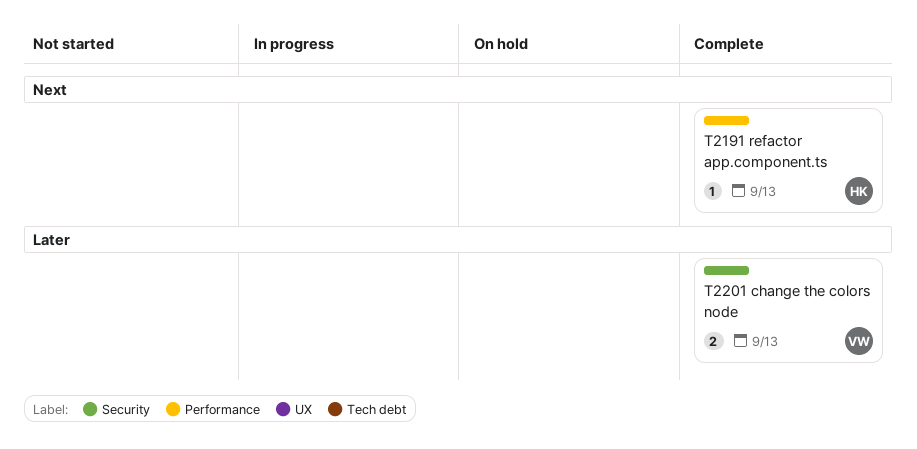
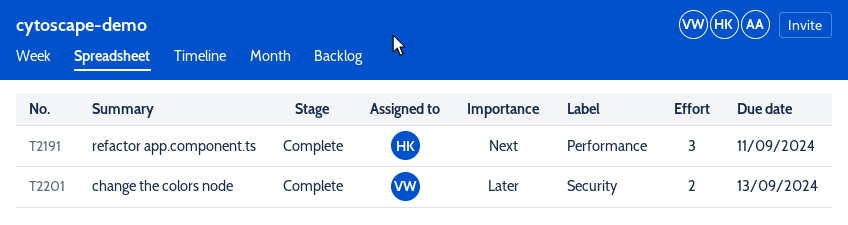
T2191, estimate: 1 -> 3
T2191, due: Sep 13 -> Sep 11

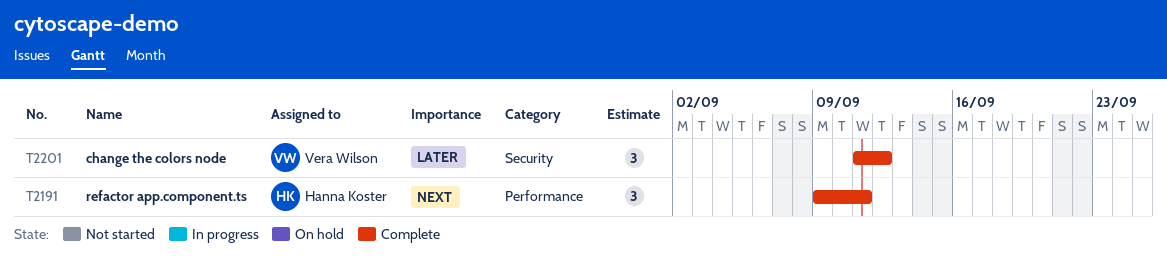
T2201, estimate: 2 -> 3
T2201, due: Sep 13 -> Sep 12

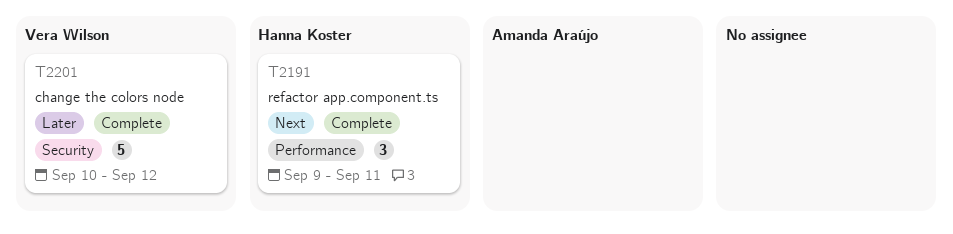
T2201, estimate: 3 -> 5
T2201, start: Sep 11 -> Sep 10

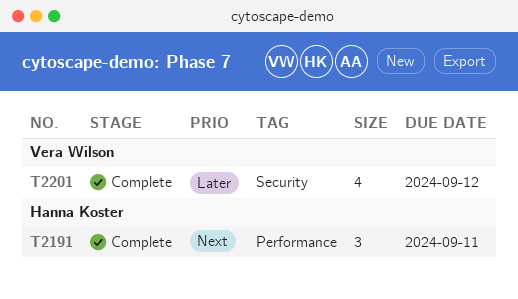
T2201, estimate: 5 -> 4

